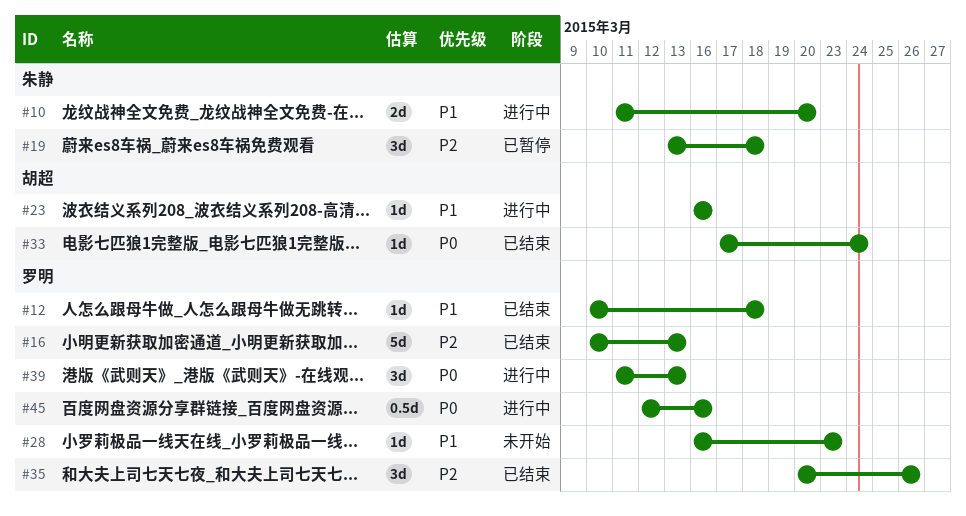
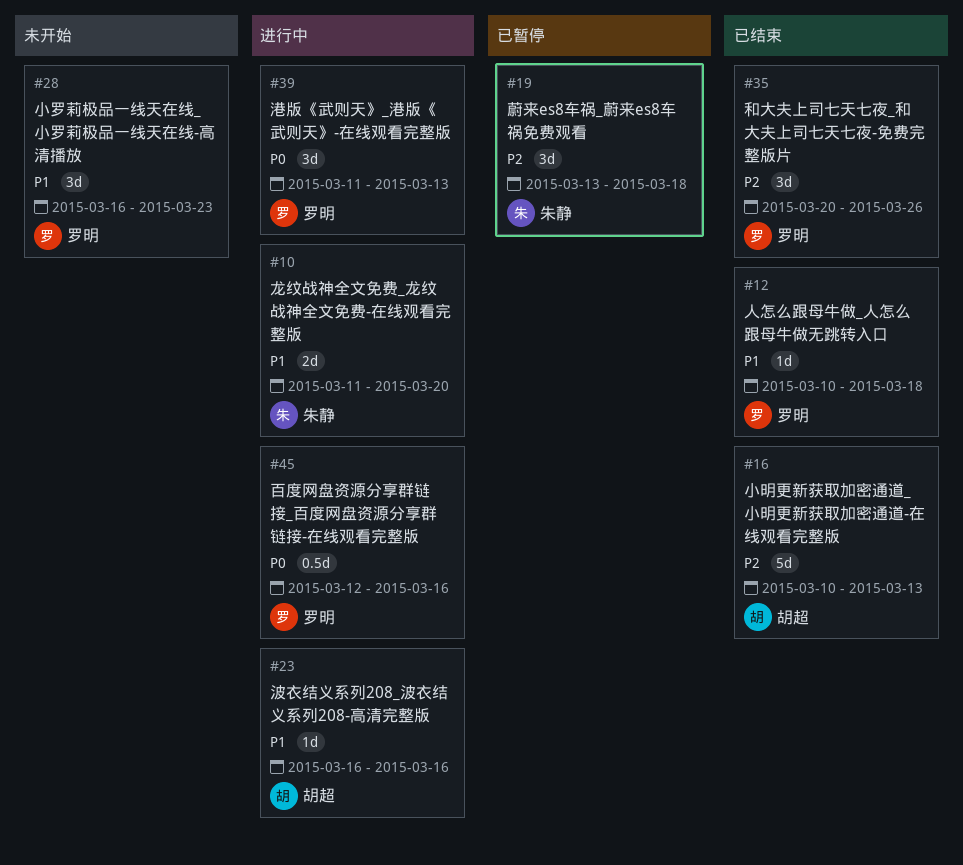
#16, owner: 罗明 -> 胡超
#28, estimate: 1d -> 3d
#33: present -> none

